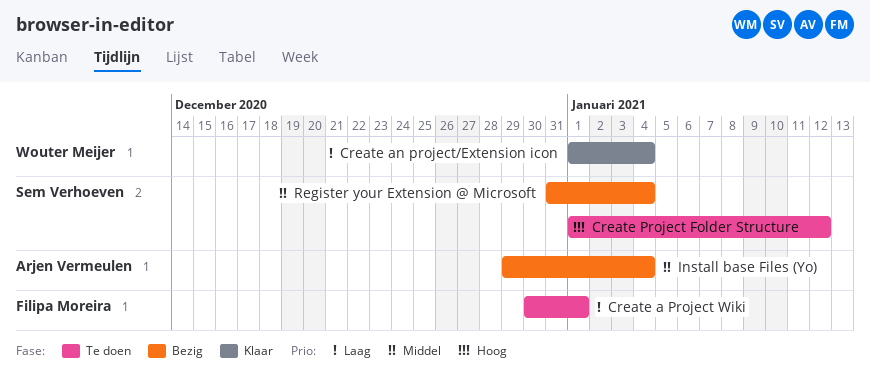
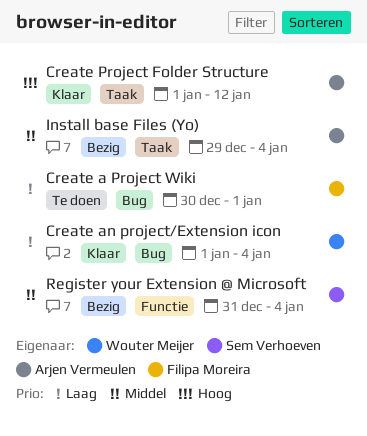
Create Project Folder Structure, status: Te doen -> Klaar
Create Project Folder Structure, owner: Sem Verhoeven -> Arjen Vermeulen

